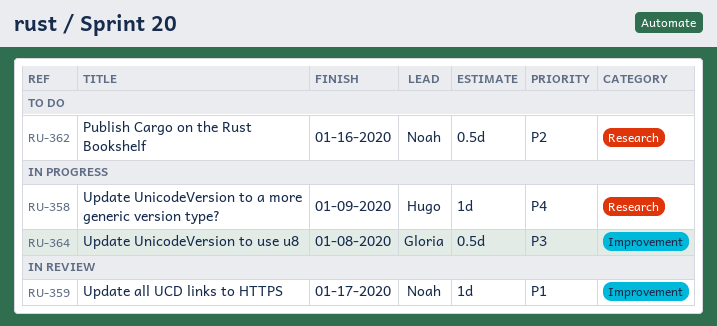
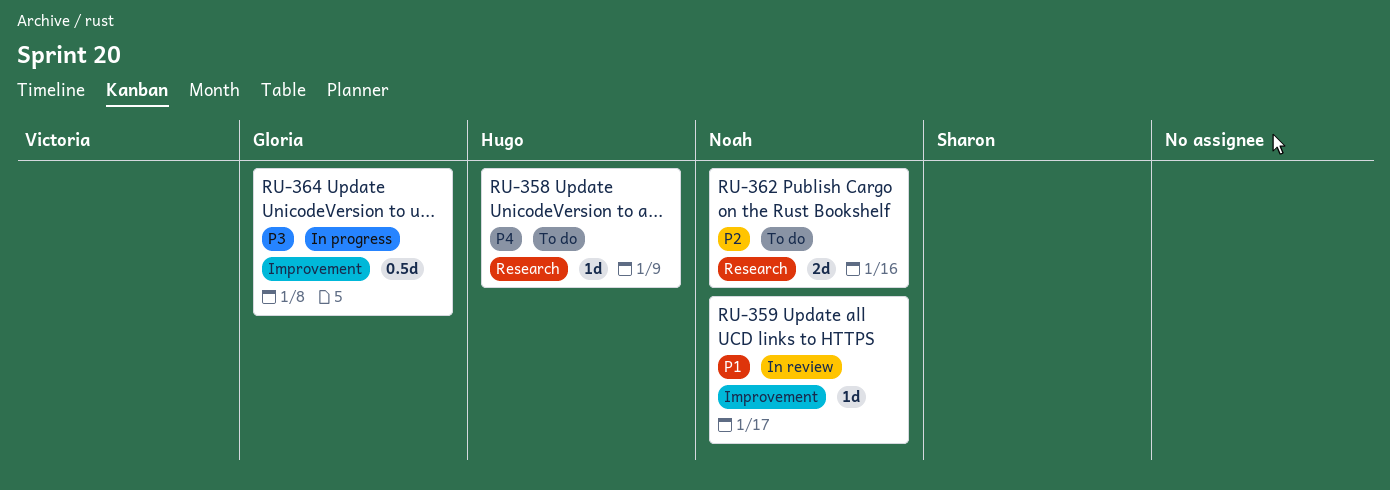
RU-358, status: In progress -> To do
RU-362, estimate: 0.5d -> 2d

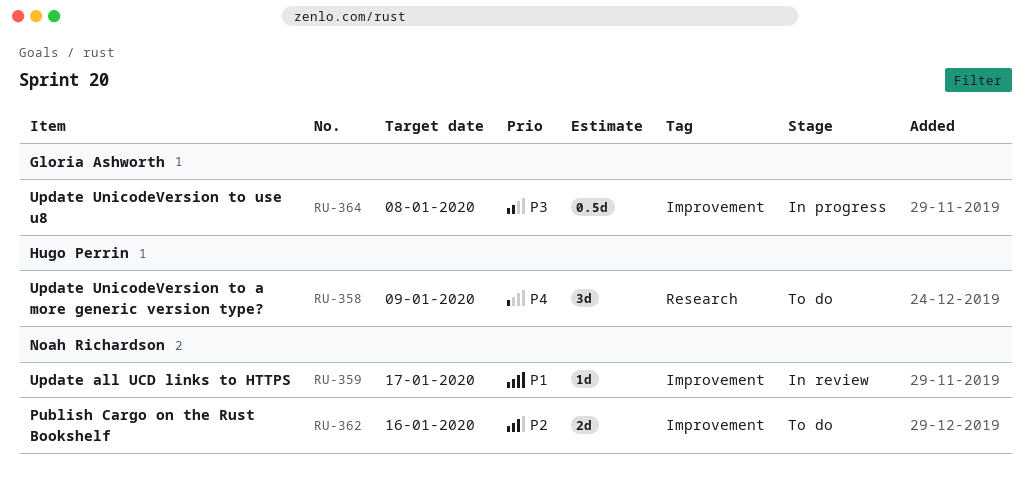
RU-358, estimate: 1d -> 3d
RU-362, label: Research -> Improvement

